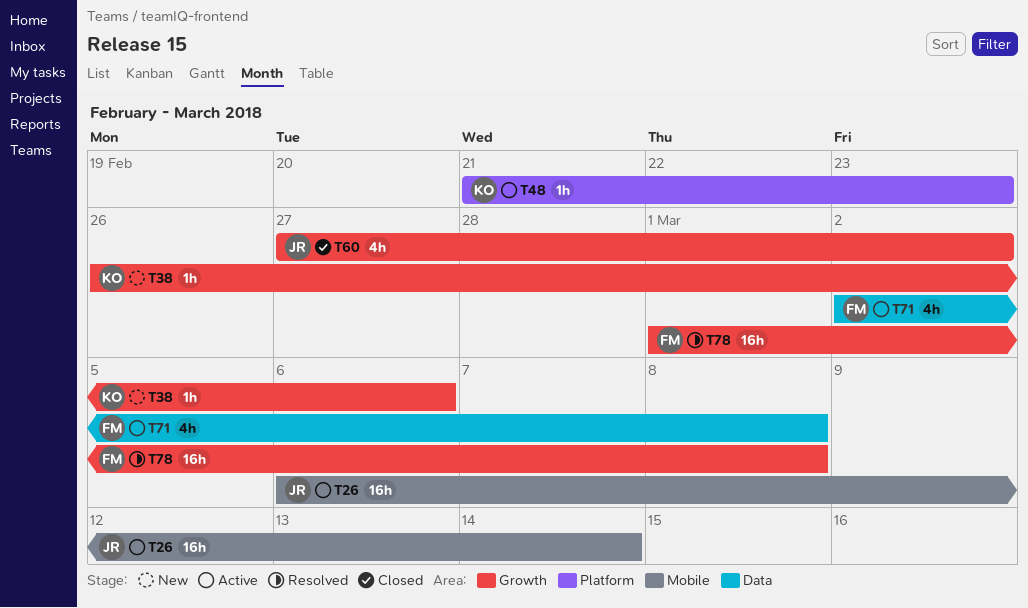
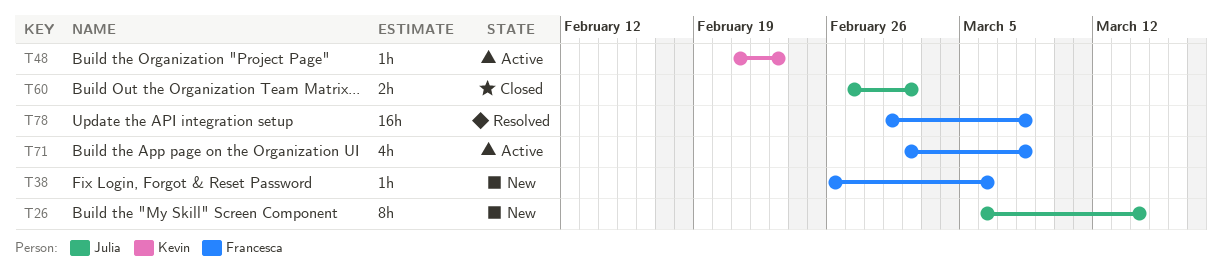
T26, status: Active -> New
T26, estimate: 16h -> 8h
T38, owner: Kevin -> Francesca
T60, estimate: 4h -> 2h

